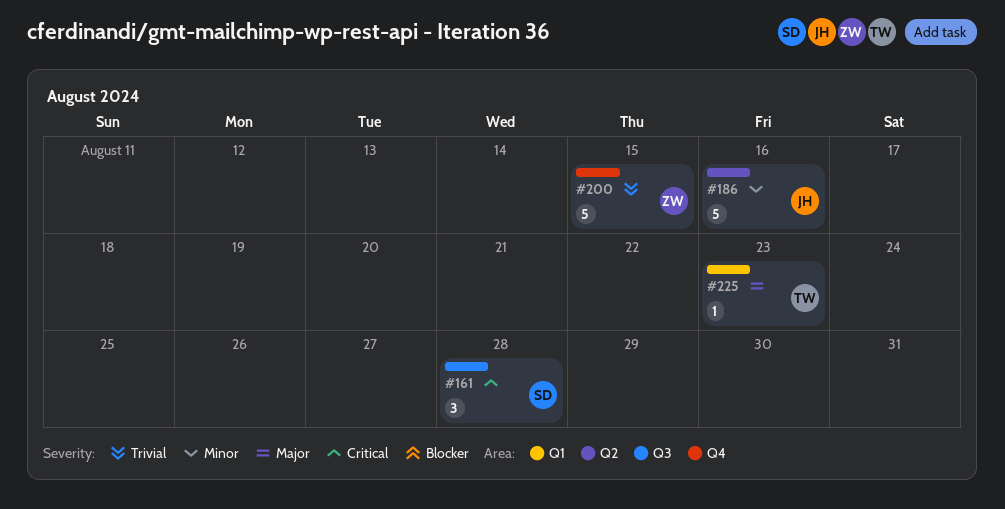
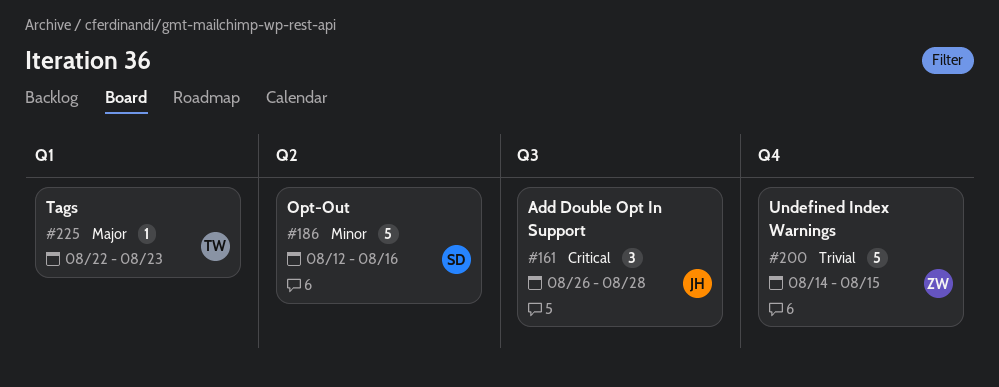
#161, owner: SD -> JH
#186, owner: JH -> SD

